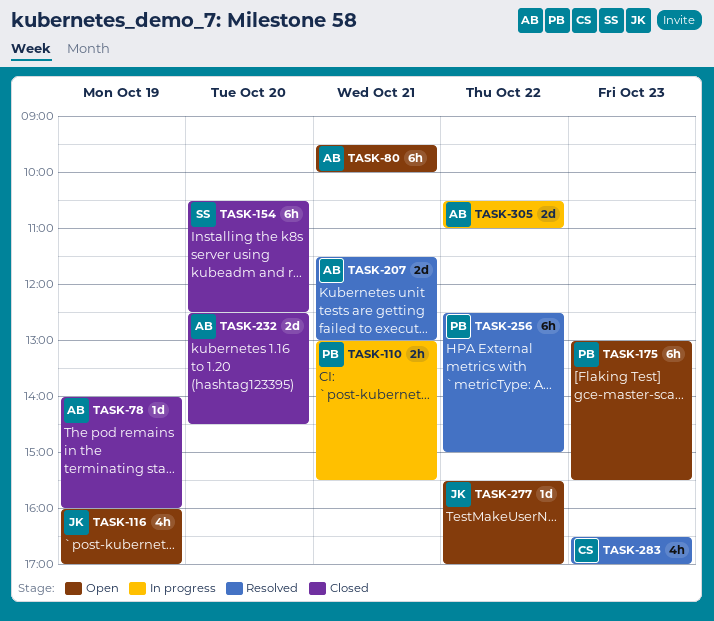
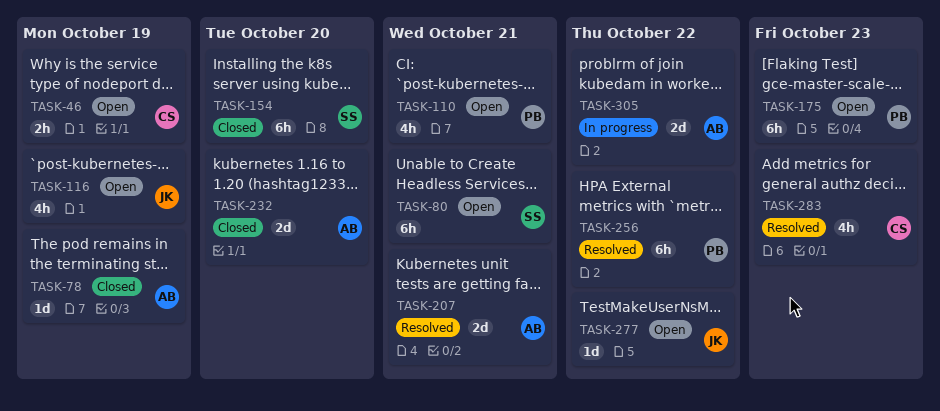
TASK-46: none -> present
TASK-80, owner: AB -> SS
TASK-110, status: In progress -> Open
TASK-110, estimate: 2h -> 4h

